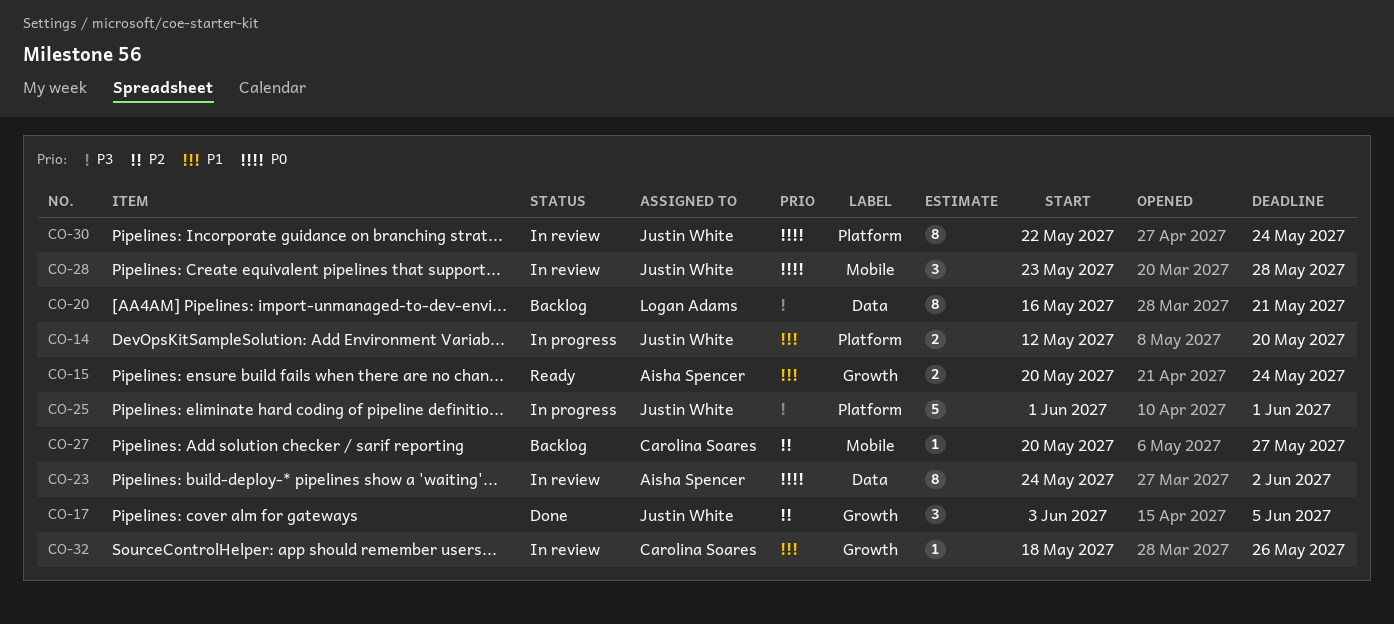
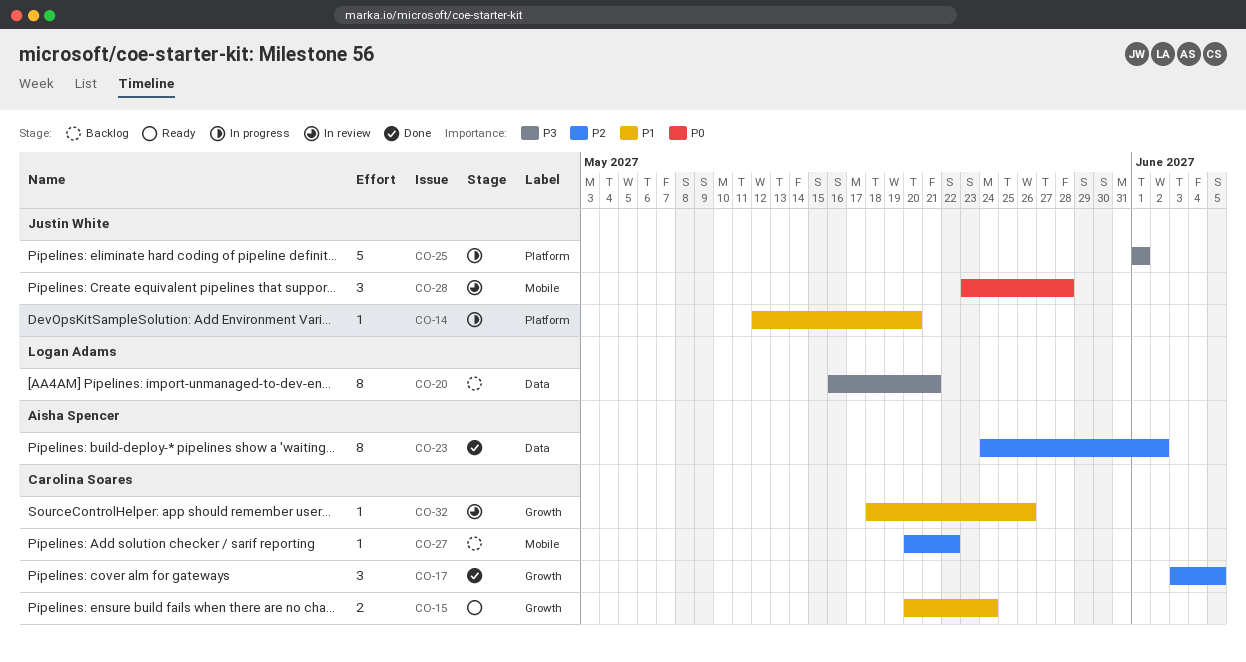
CO-14, estimate: 2 -> 1
CO-15, owner: Aisha Spencer -> Carolina Soares
CO-17, owner: Justin White -> Carolina Soares
CO-23, status: In review -> Done
CO-23, priority: P0 -> P2
CO-27, due: May 27 -> May 22
CO-30: present -> none

